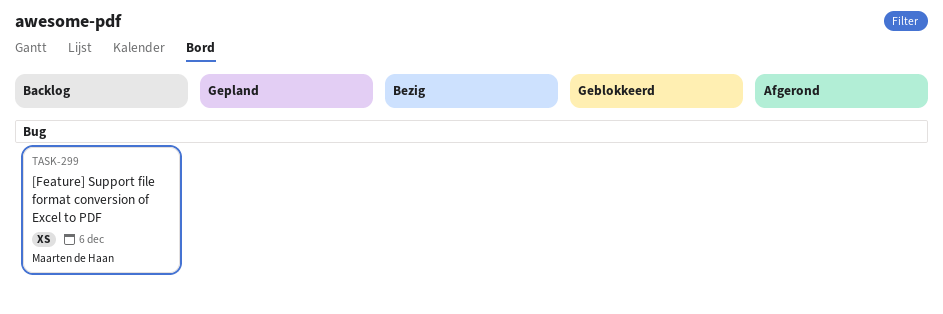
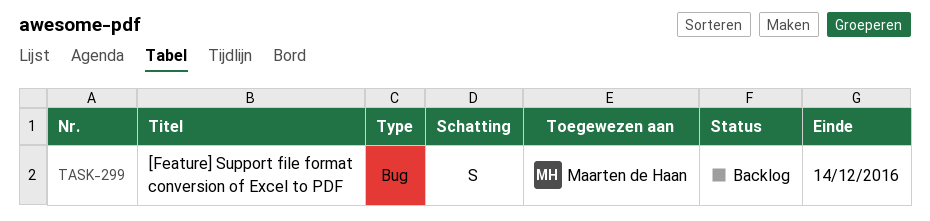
TASK-299, estimate: XS -> S
TASK-299, due: Dec 6 -> Dec 14

